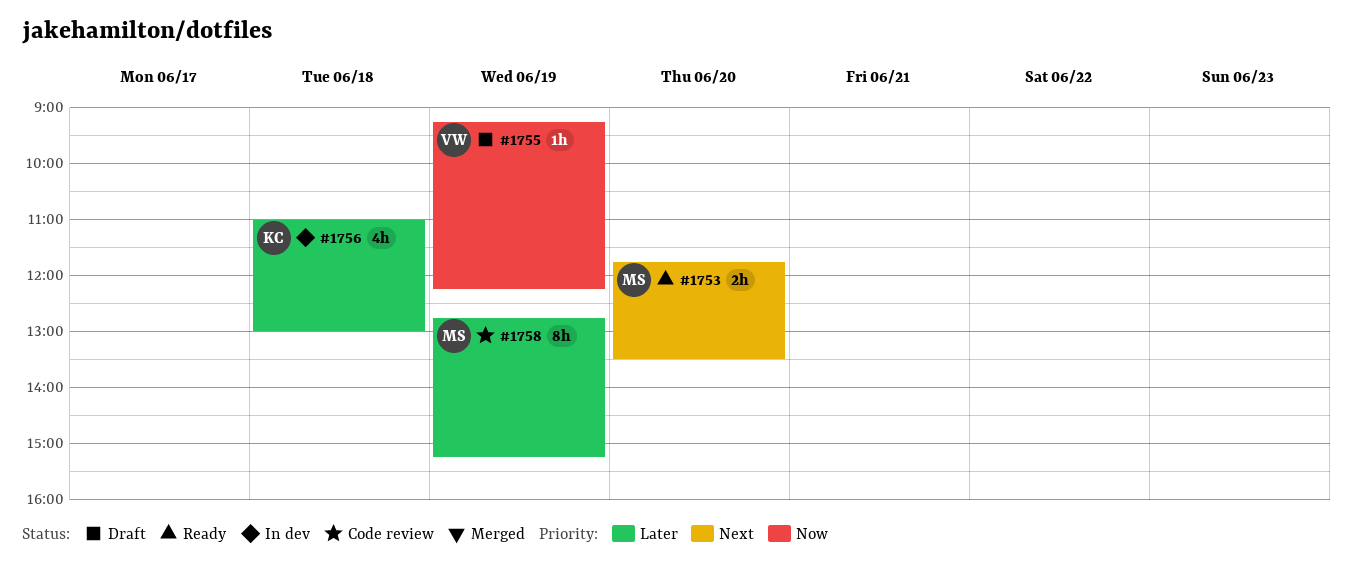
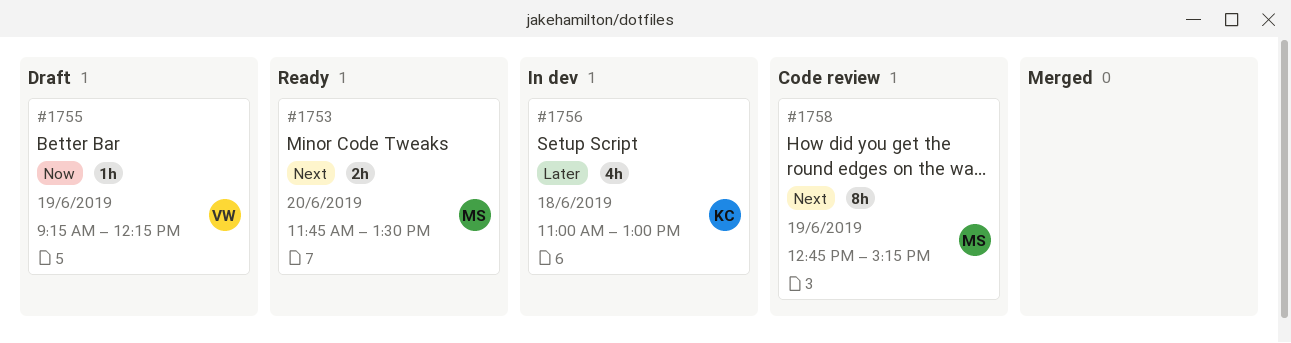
#1758, priority: Later -> Next

